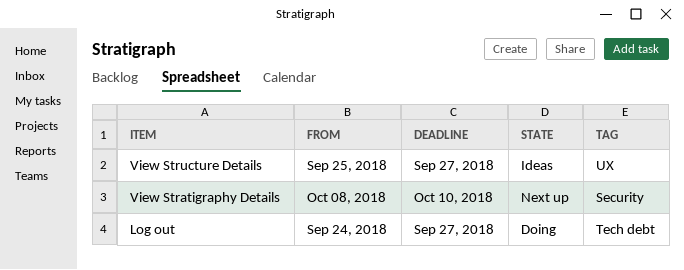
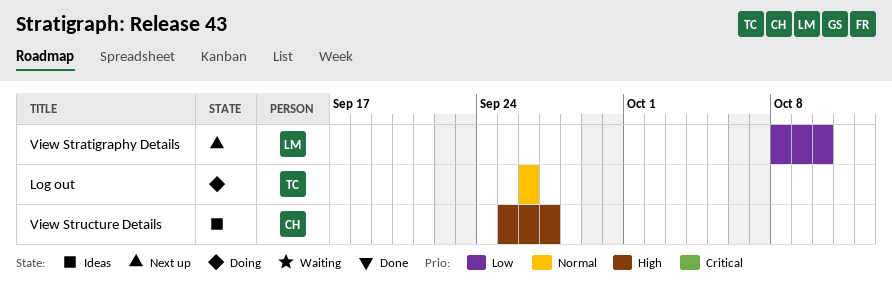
Log out, start: Sep 24 -> Sep 26
Log out, due: Sep 27 -> Sep 26

